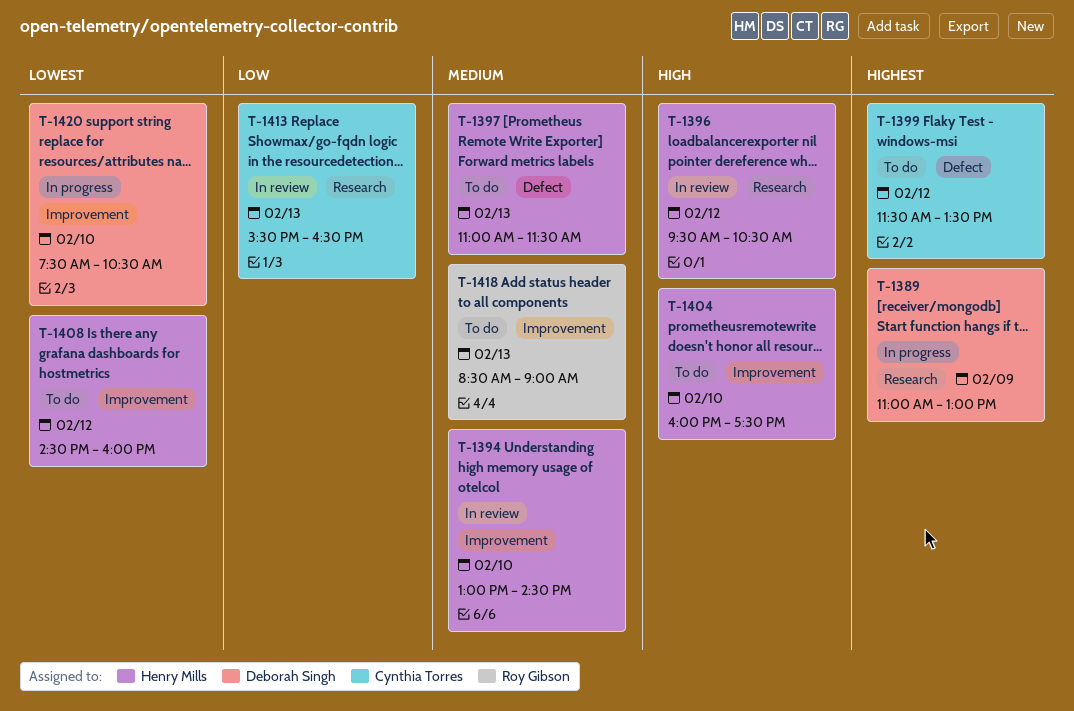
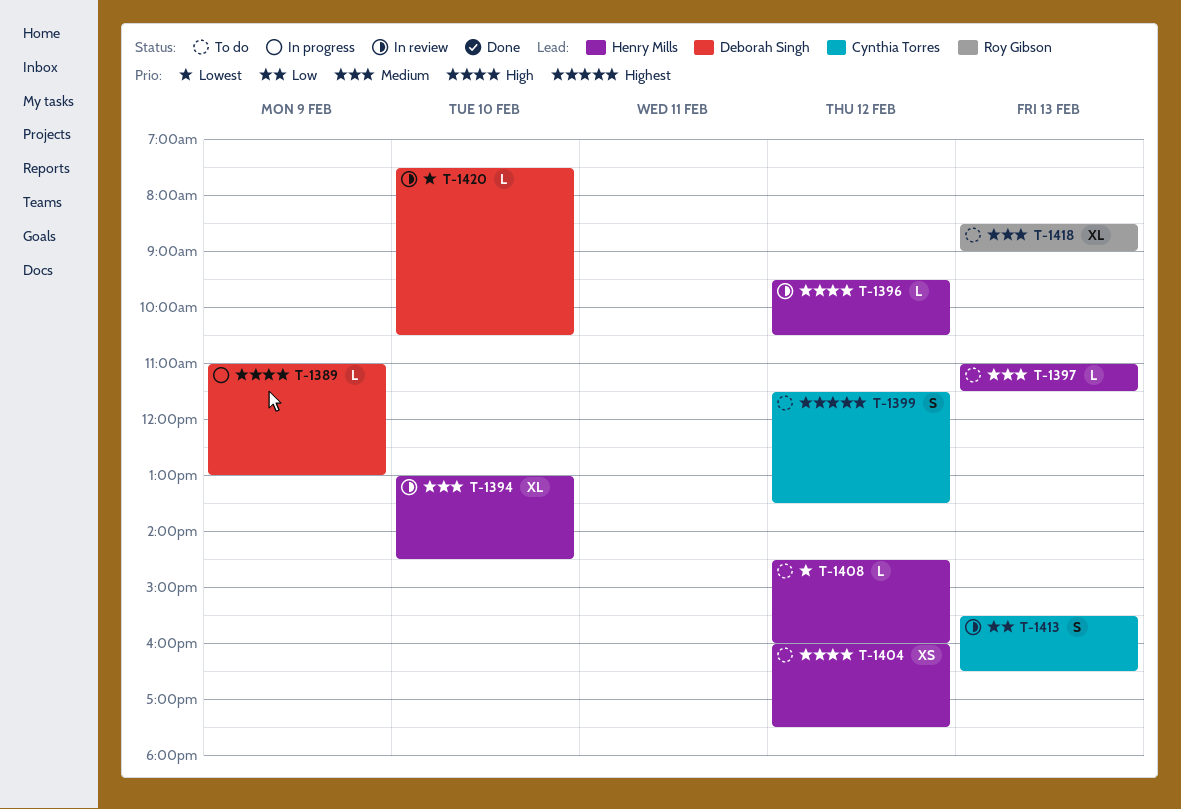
T-1389, priority: Highest -> High
T-1404, day: Feb 10 -> Feb 12
T-1420, status: In progress -> In review

